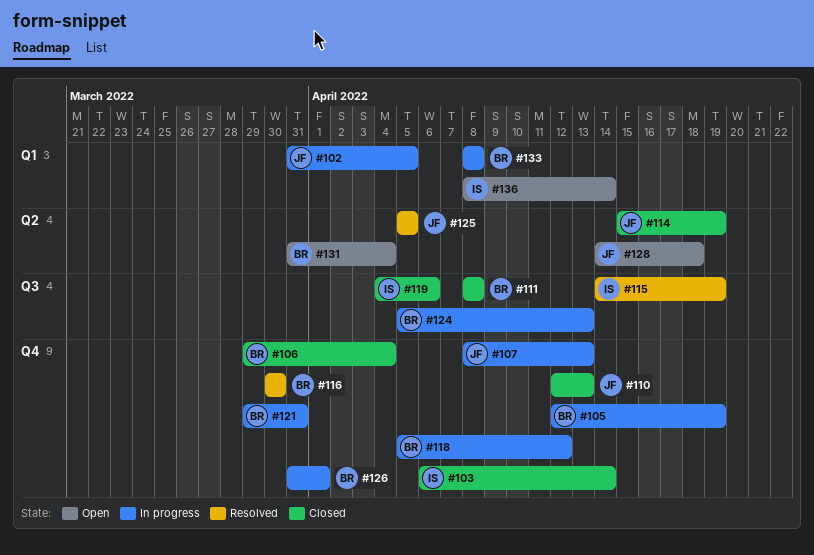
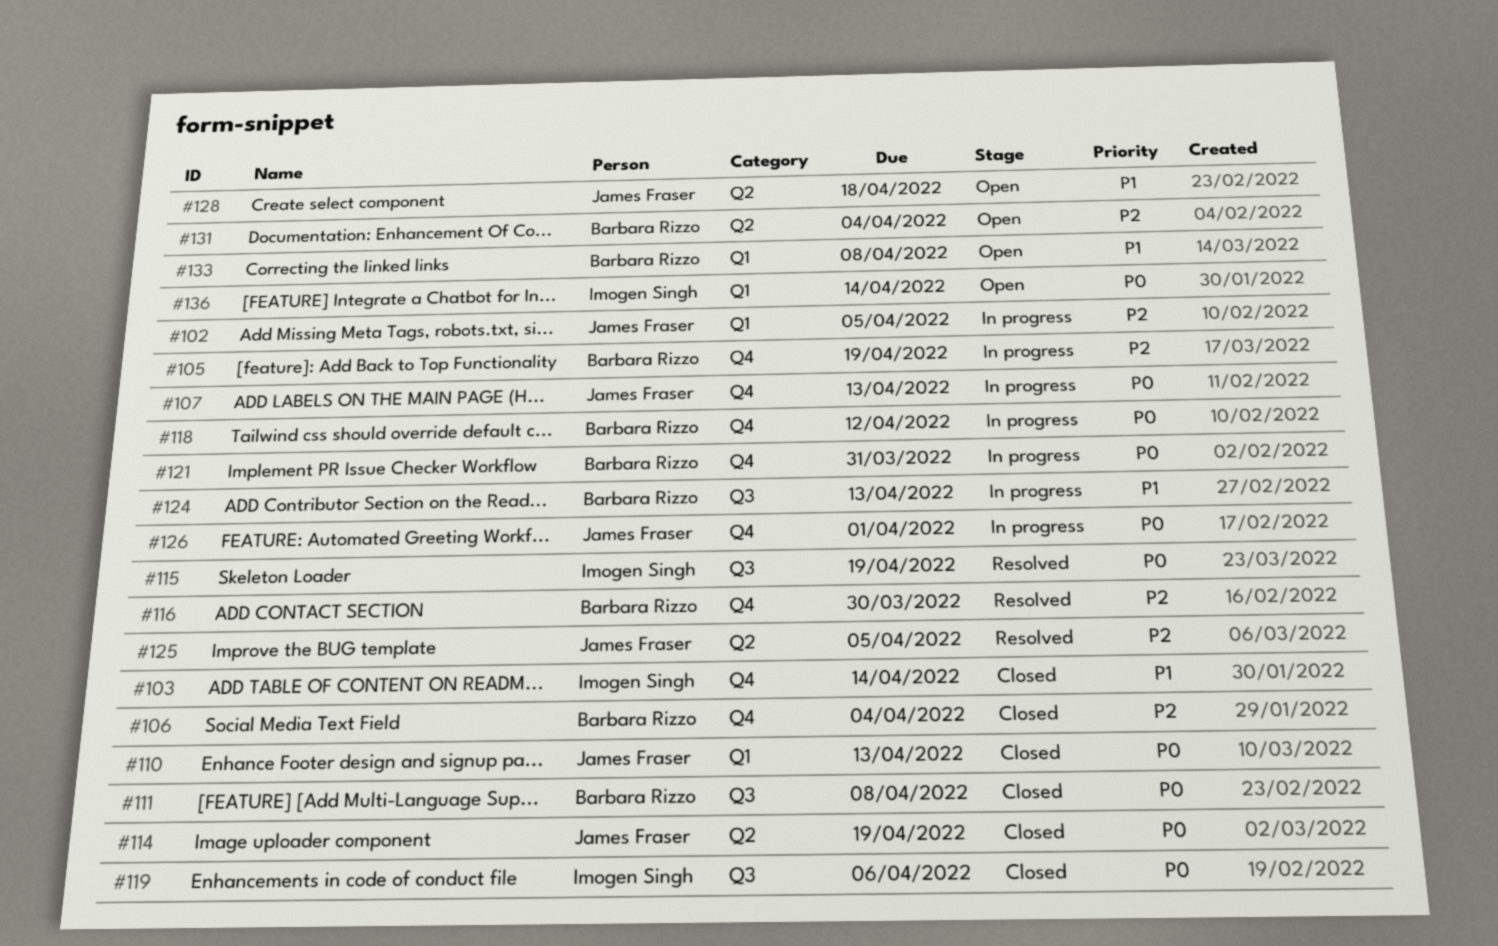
#110, label: Q4 -> Q1
#126, owner: Barbara Rizzo -> James Fraser
#133, status: In progress -> Open

